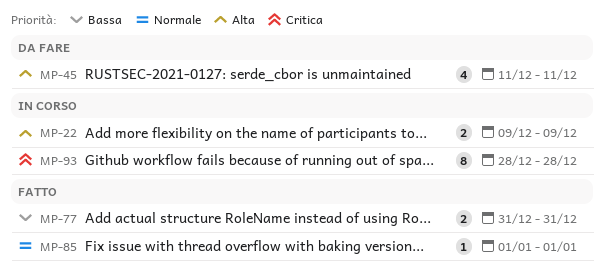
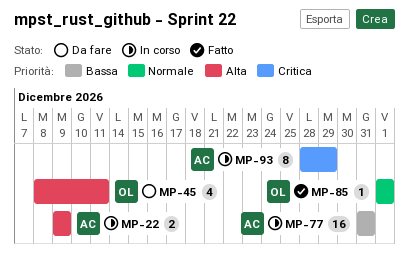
MP-45, start: Dec 11 -> Dec 8
MP-77, status: Fatto -> In corso
MP-77, estimate: 2 -> 16
MP-93, due: Dec 28 -> Dec 29

